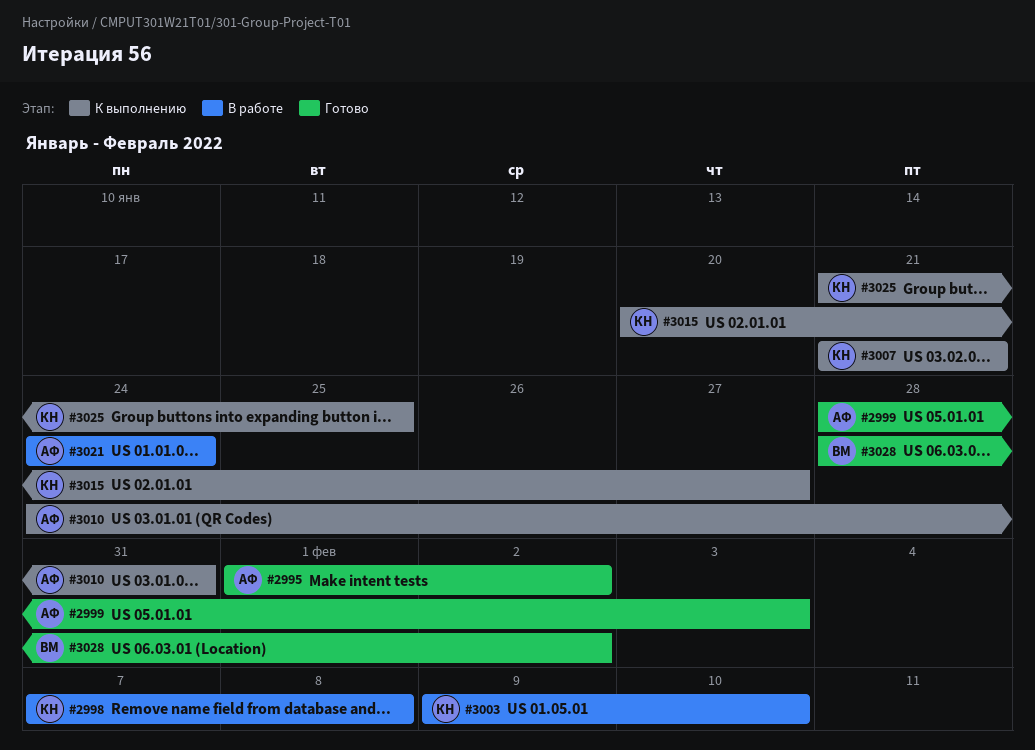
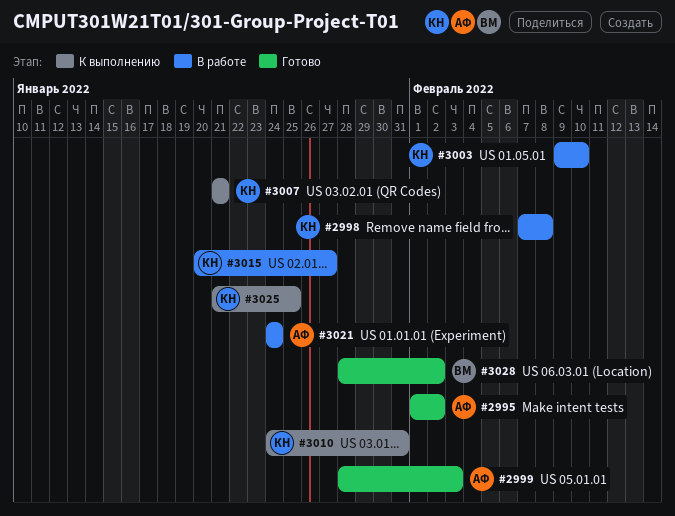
#3010, owner: АФ -> КН
#3015, status: К выполнению -> В работе

